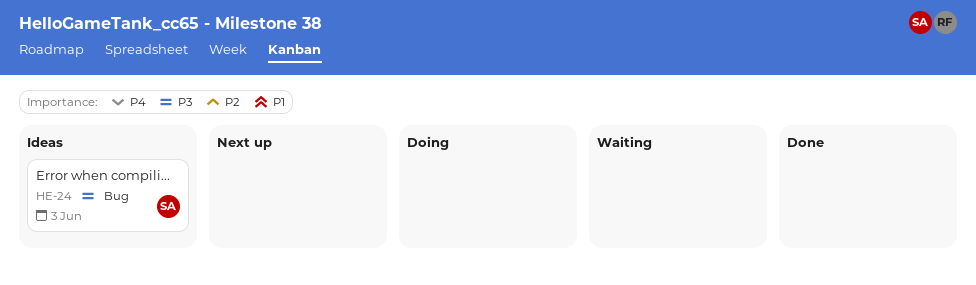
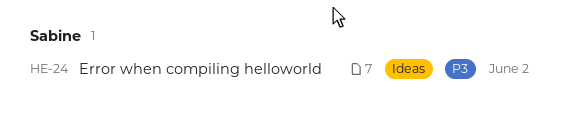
HE-24, due: Jun 3 -> Jun 2

